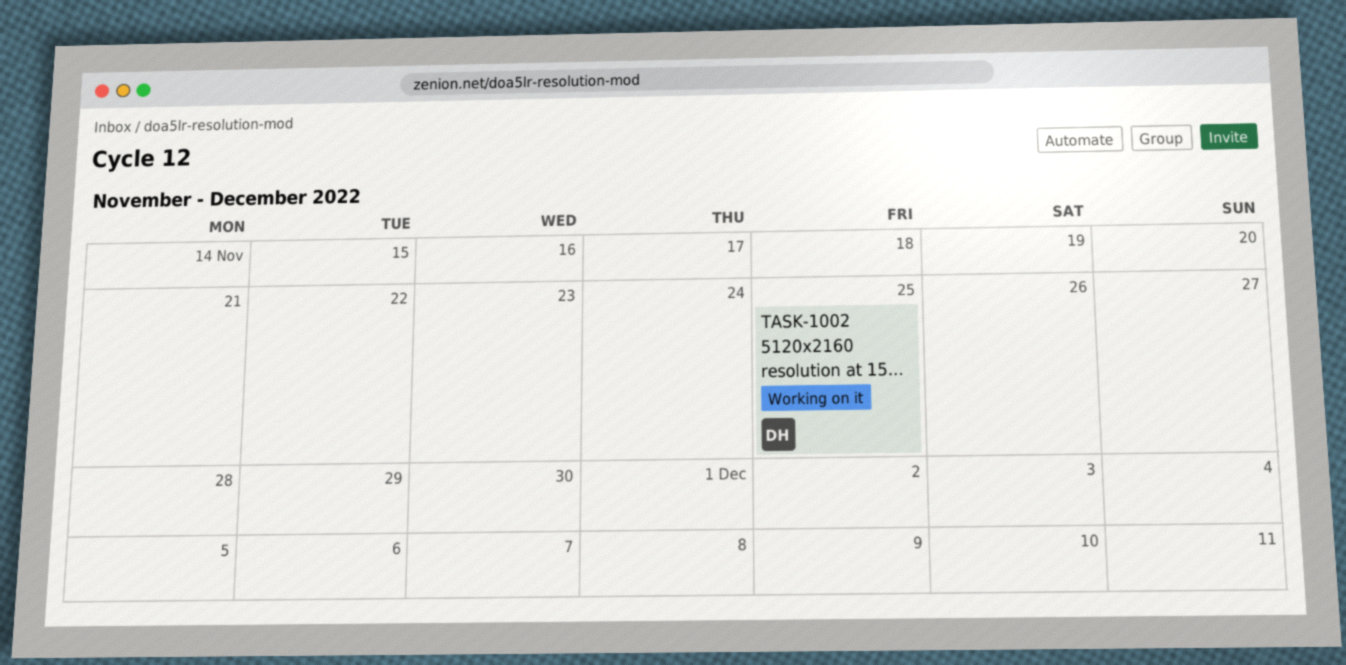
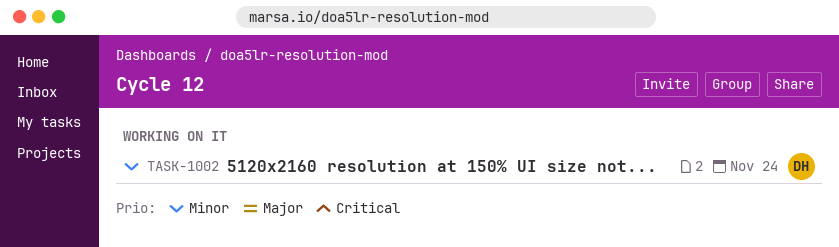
TASK-1002, due: Nov 25 -> Nov 24

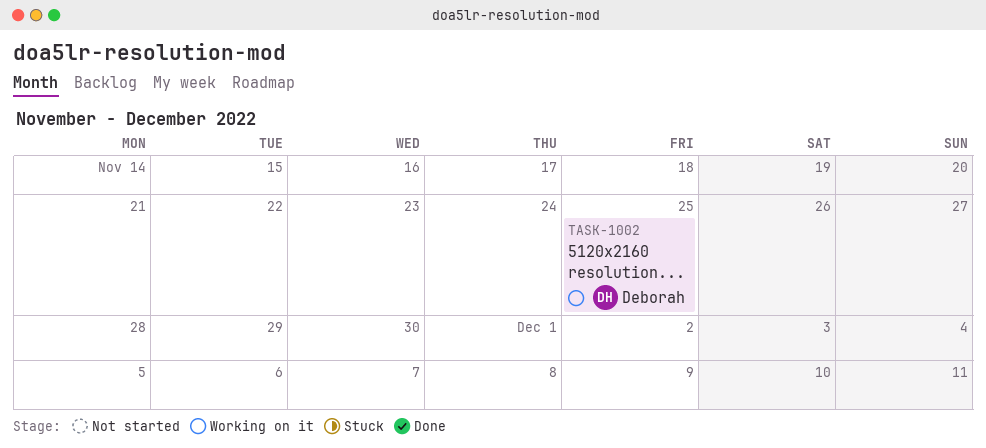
TASK-1002, due: Nov 24 -> Nov 25

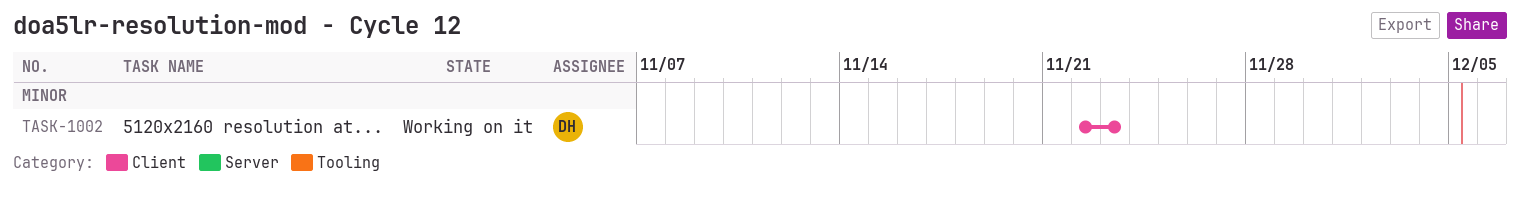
TASK-1002, due: Nov 25 -> Nov 23

